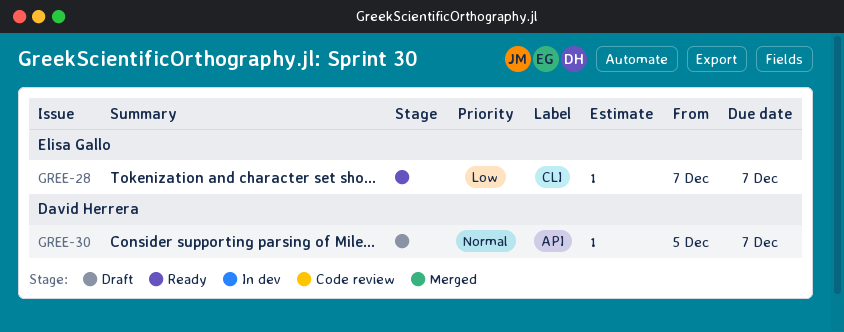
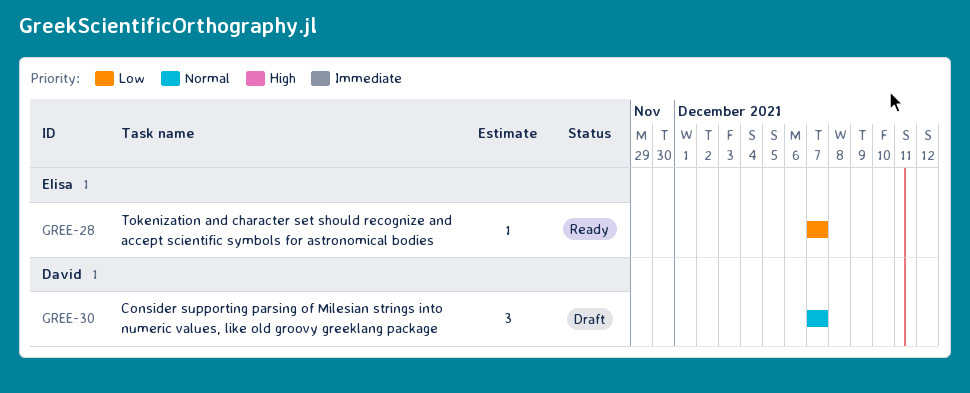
GREE-30, estimate: 1 -> 3
GREE-30, start: Dec 5 -> Dec 7

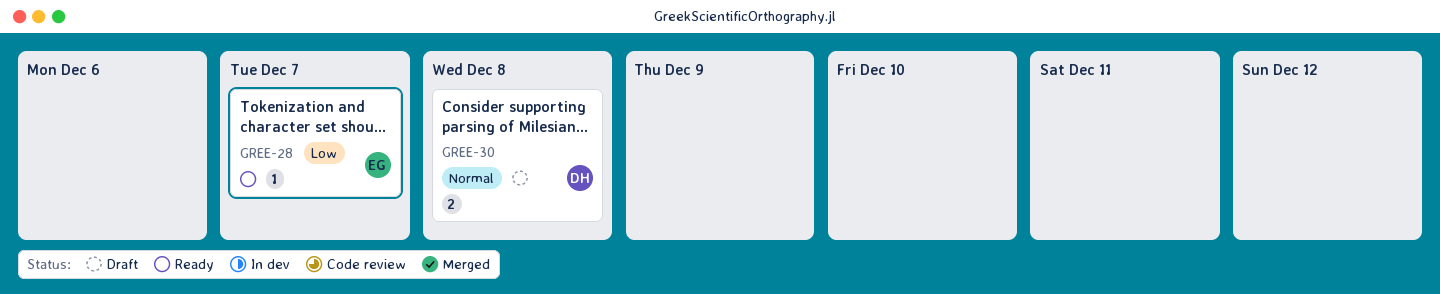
GREE-30, estimate: 3 -> 2
GREE-30, due: Dec 7 -> Dec 8

